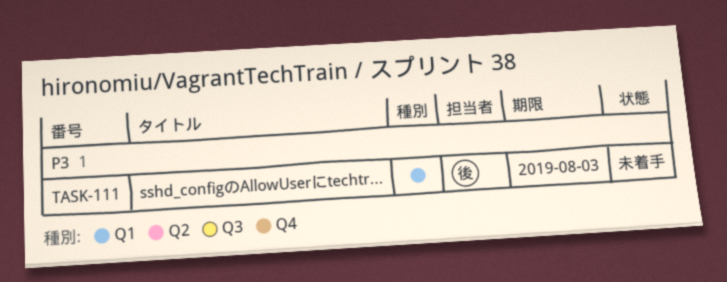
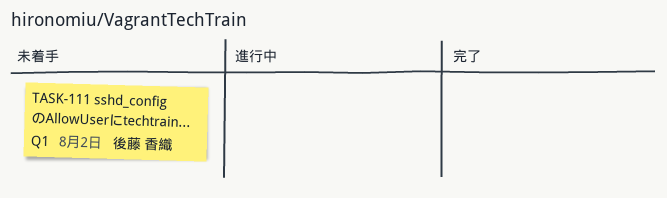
TASK-111, due: Aug 3 -> Aug 2

